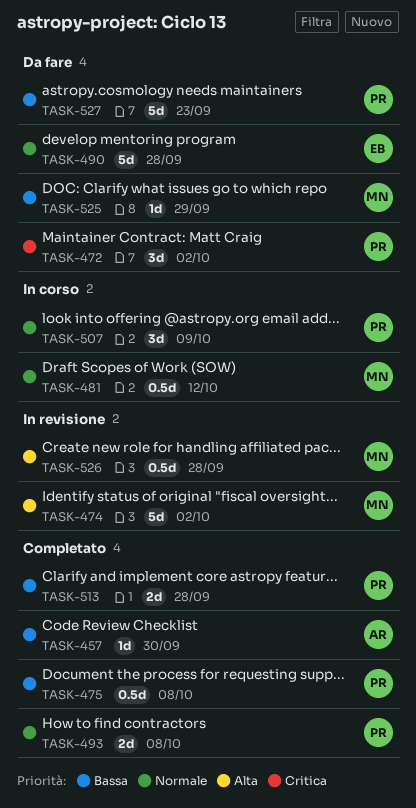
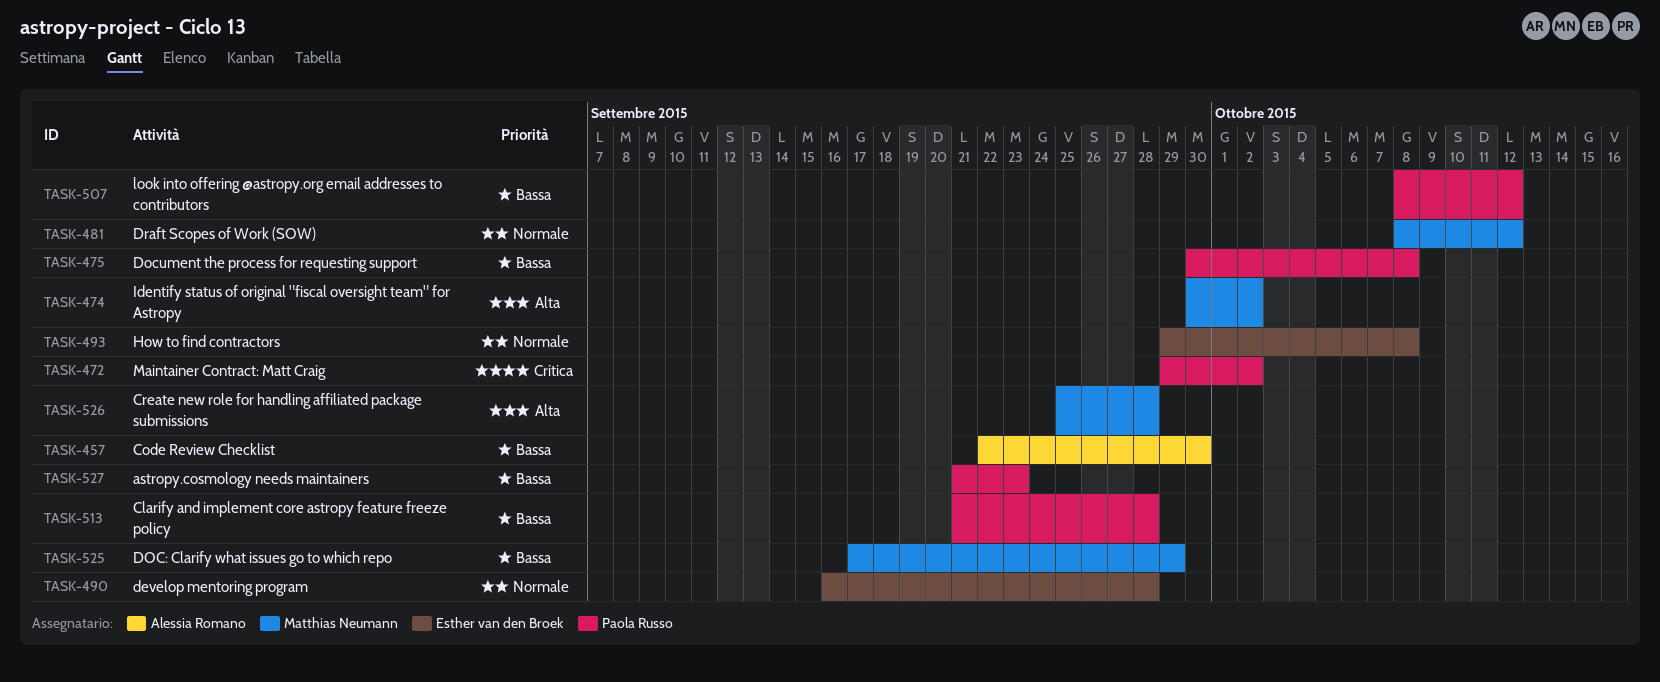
TASK-493, owner: Paola Russo -> Esther van den Broek
TASK-507, priority: Normale -> Bassa
TASK-507, due: Oct 9 -> Oct 12

